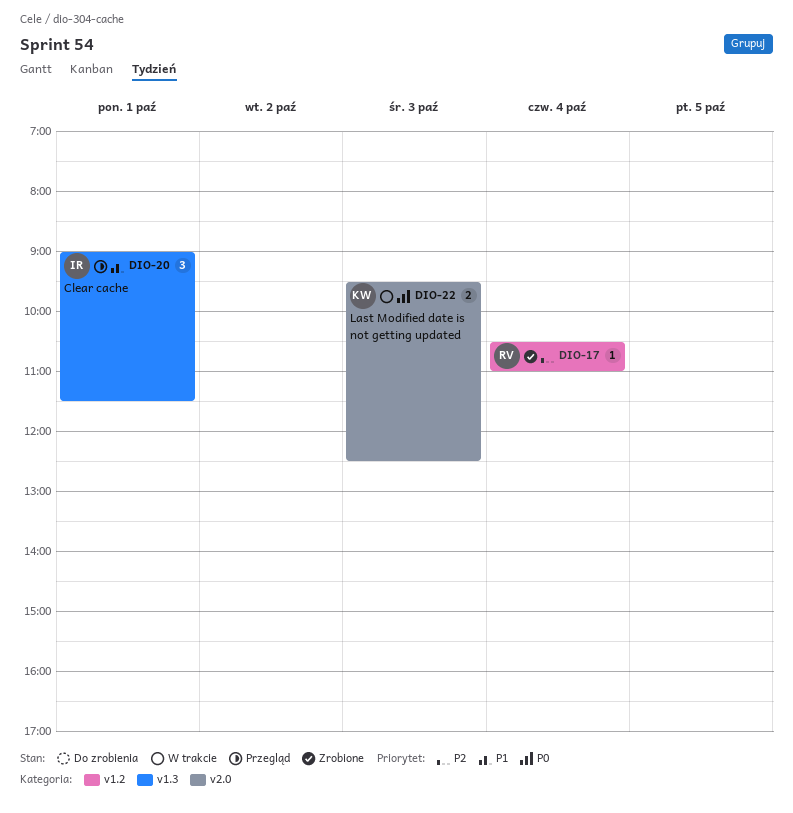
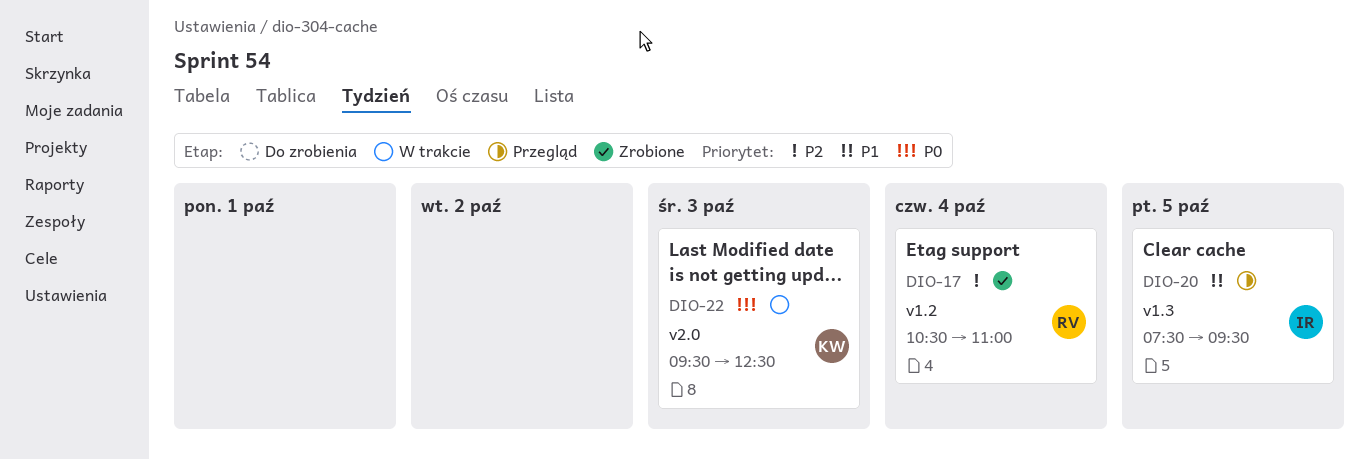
DIO-20, day: Oct 1 -> Oct 5
DIO-20, begins: 09:00 -> 07:30
DIO-20, ends: 11:30 -> 09:30

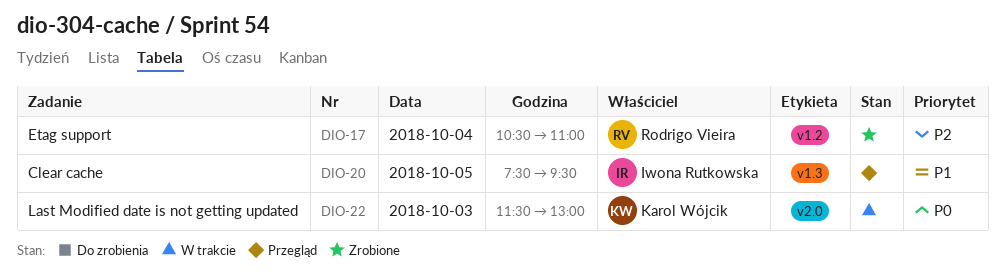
DIO-22, begins: 09:30 -> 11:30
DIO-22, ends: 12:30 -> 13:00

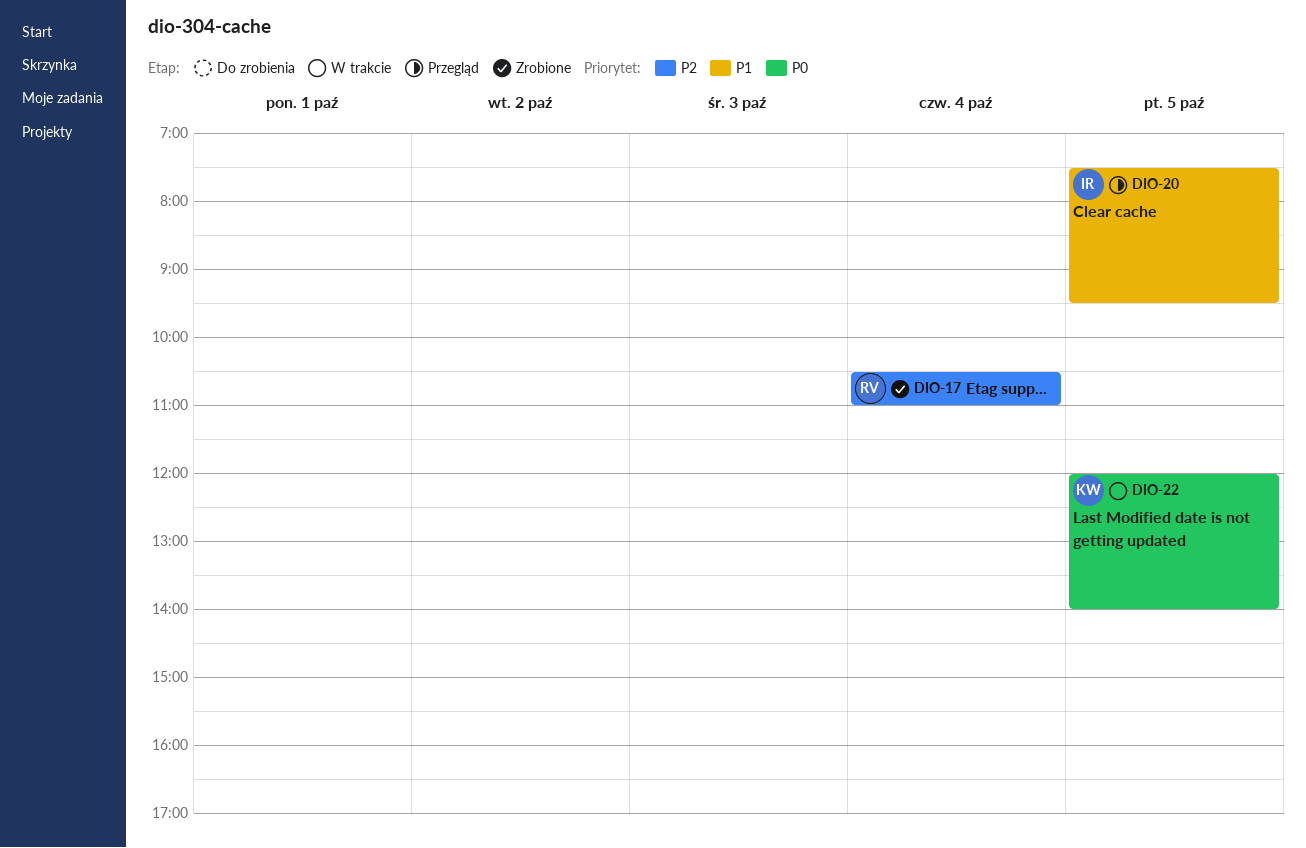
DIO-22, day: Oct 3 -> Oct 5
DIO-22, begins: 11:30 -> 12:00
DIO-22, ends: 13:00 -> 14:00

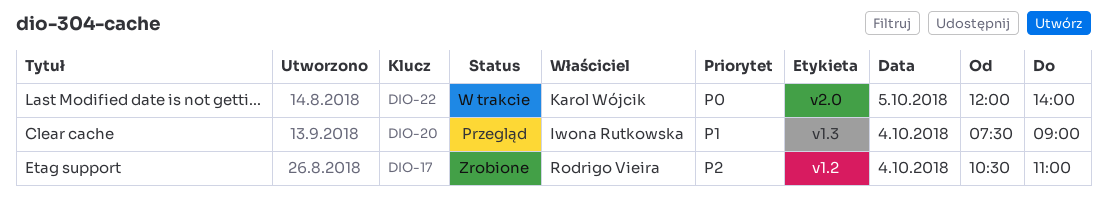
DIO-20, day: Oct 5 -> Oct 4
DIO-20, ends: 09:30 -> 09:00

